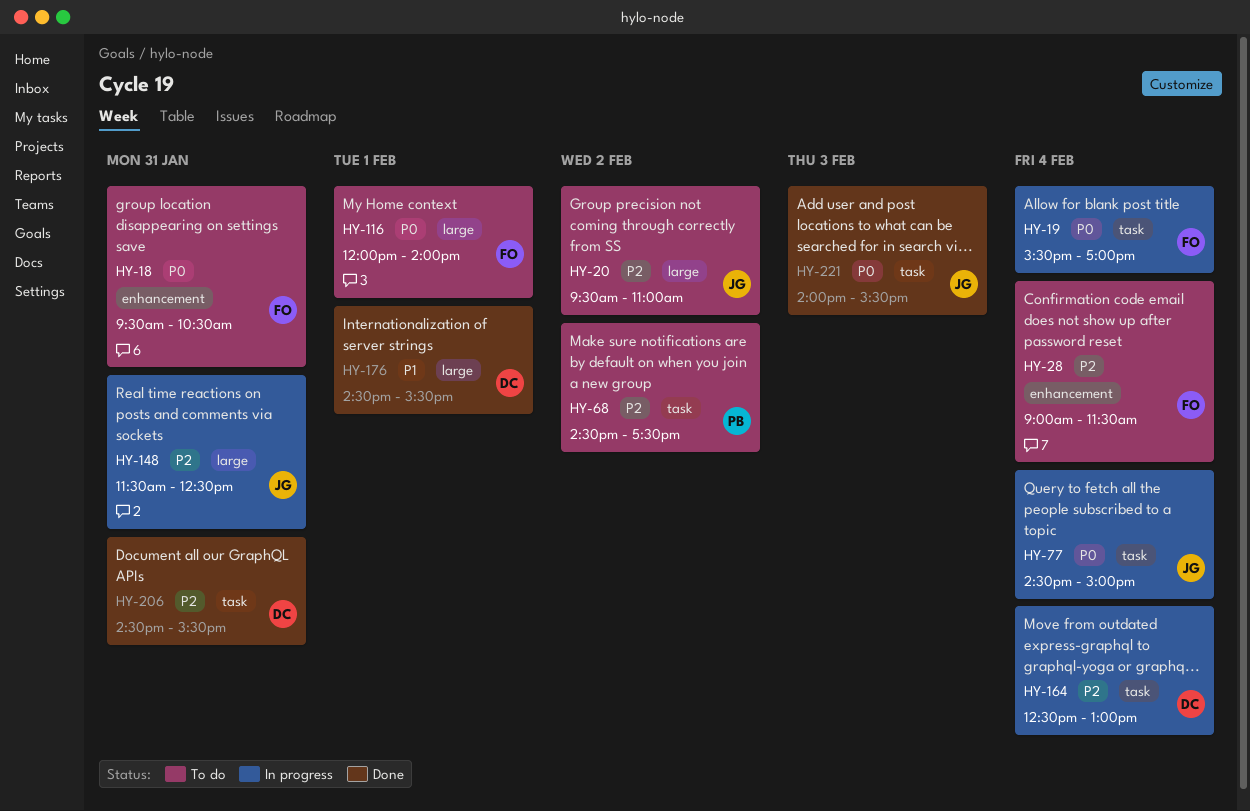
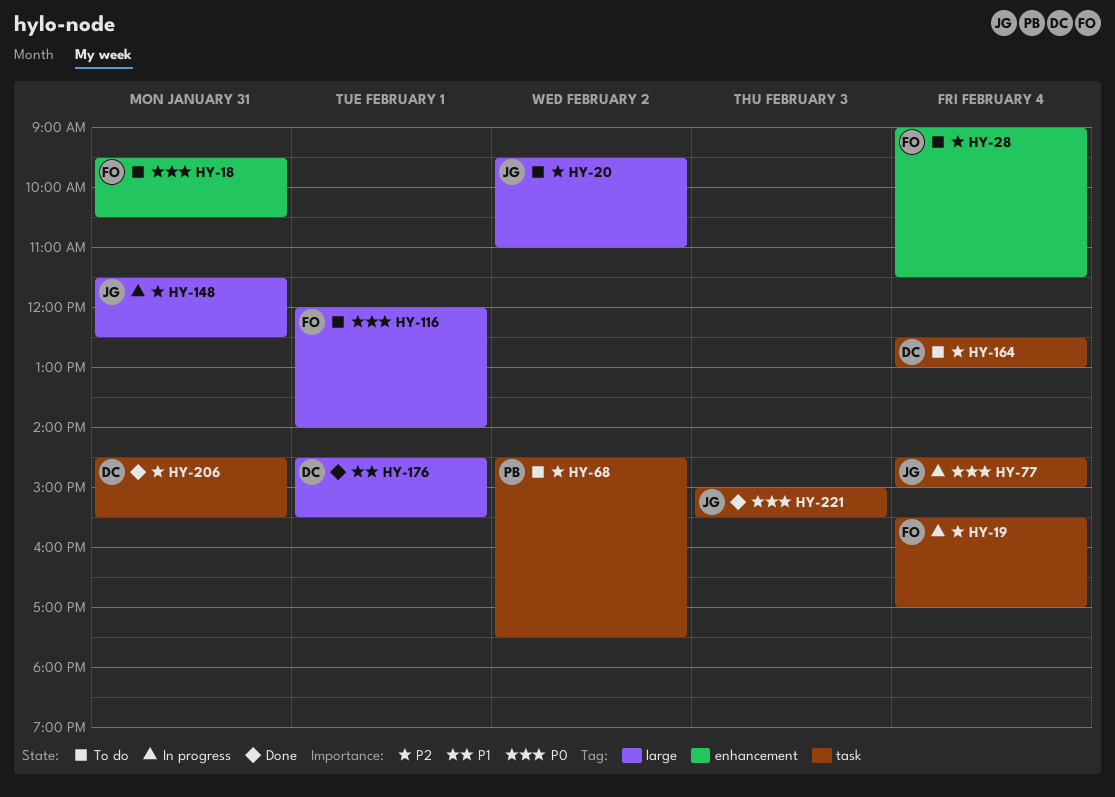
HY-19, priority: P0 -> P2
HY-164, status: In progress -> To do
HY-221, begins: 14:00 -> 15:00

